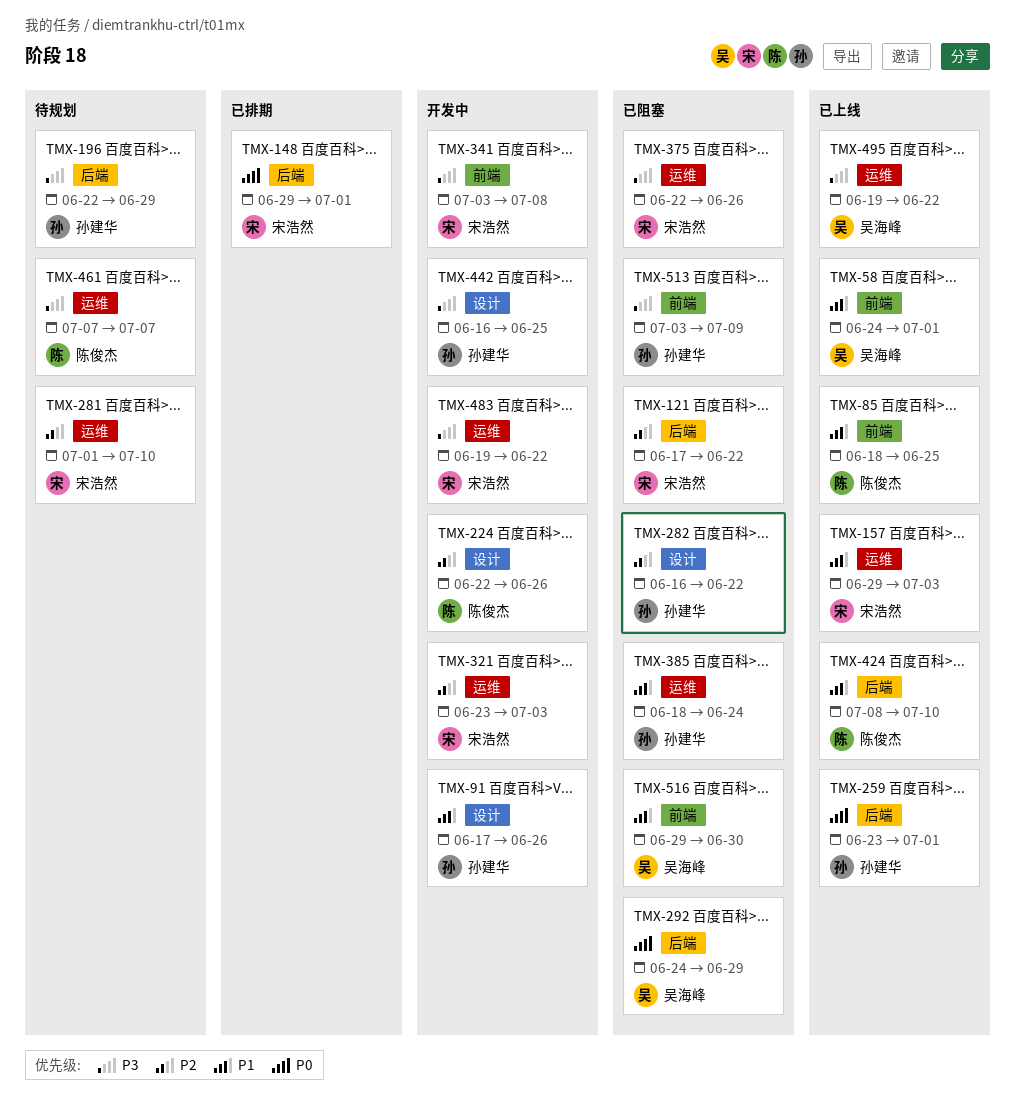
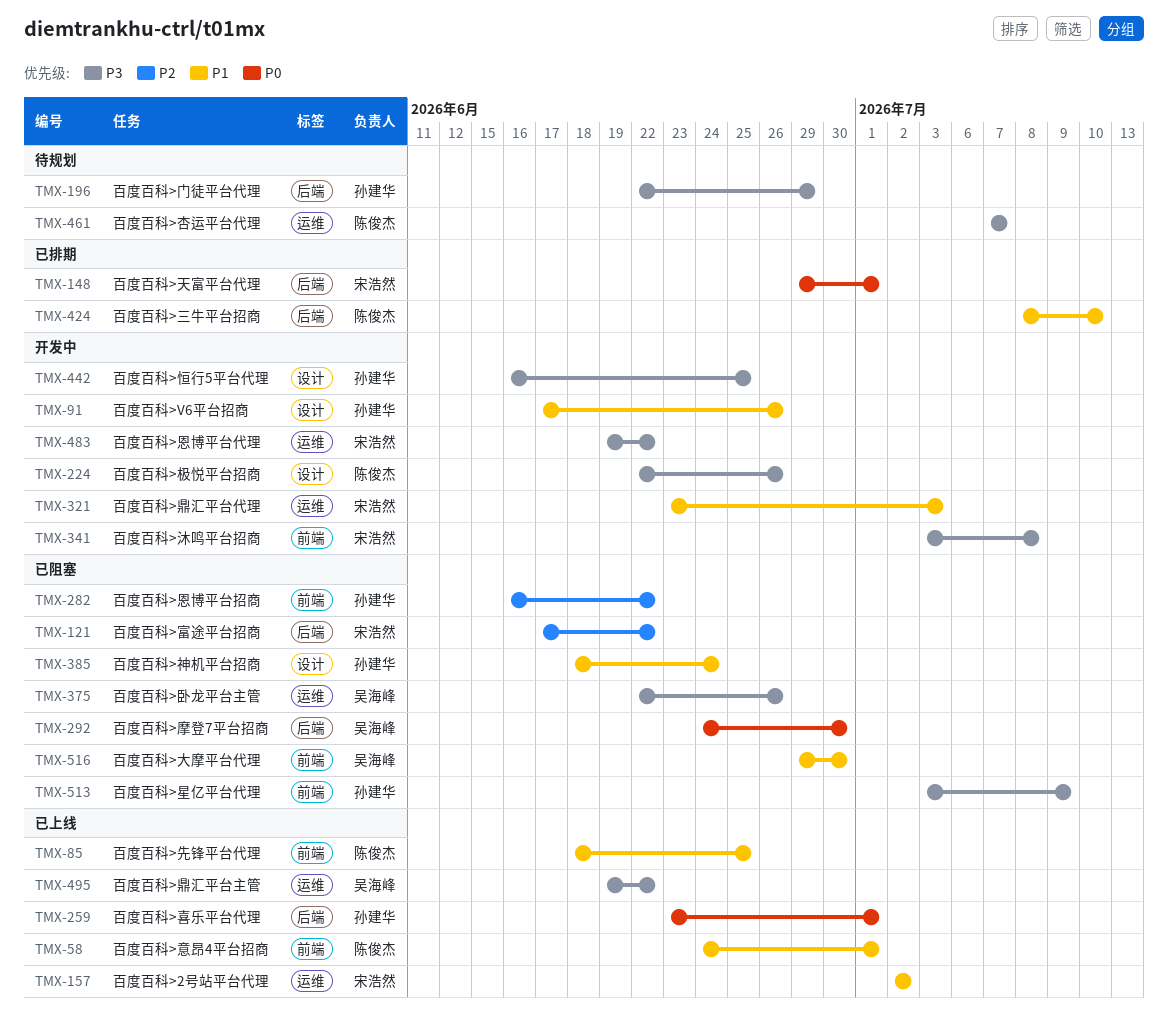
TMX-58, owner: 吴海峰 -> 陈俊杰
TMX-157, start: Jun 29 -> Jul 2
TMX-157, due: Jul 3 -> Jul 2
TMX-224, priority: P2 -> P3
TMX-281: present -> none
TMX-282, label: 设计 -> 前端
TMX-292, due: Jun 29 -> Jun 30
TMX-321, priority: P2 -> P1
TMX-375, owner: 宋浩然 -> 吴海峰
TMX-385, label: 运维 -> 设计
TMX-424, status: 已上线 -> 已排期

